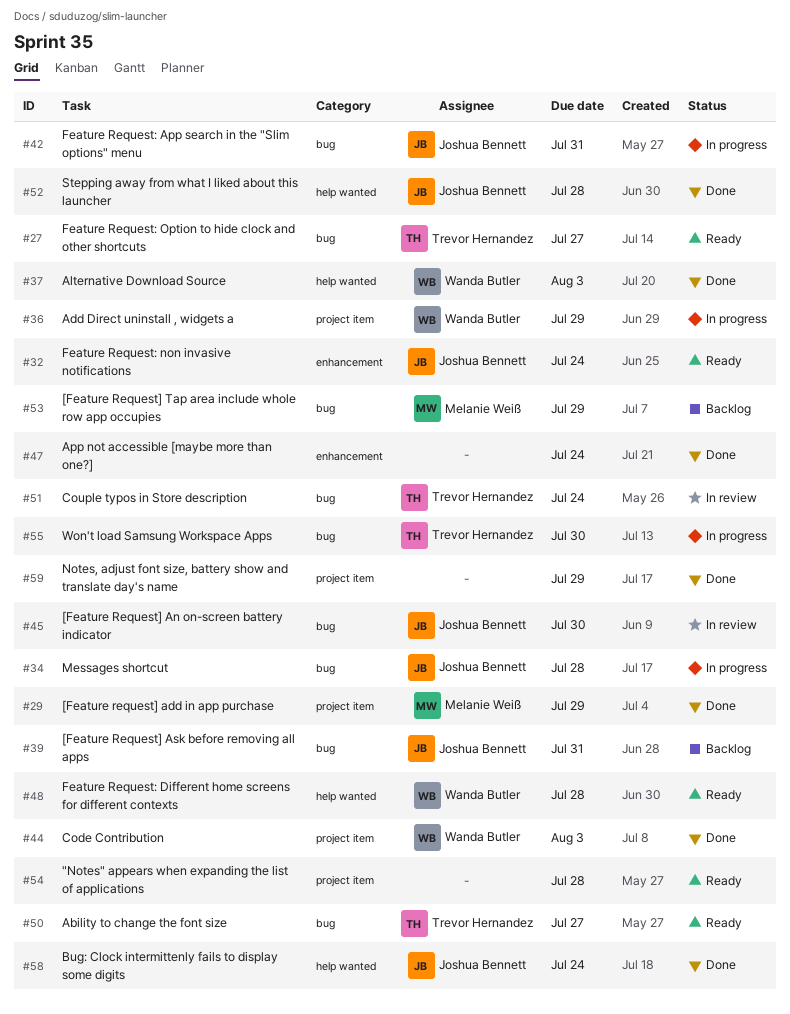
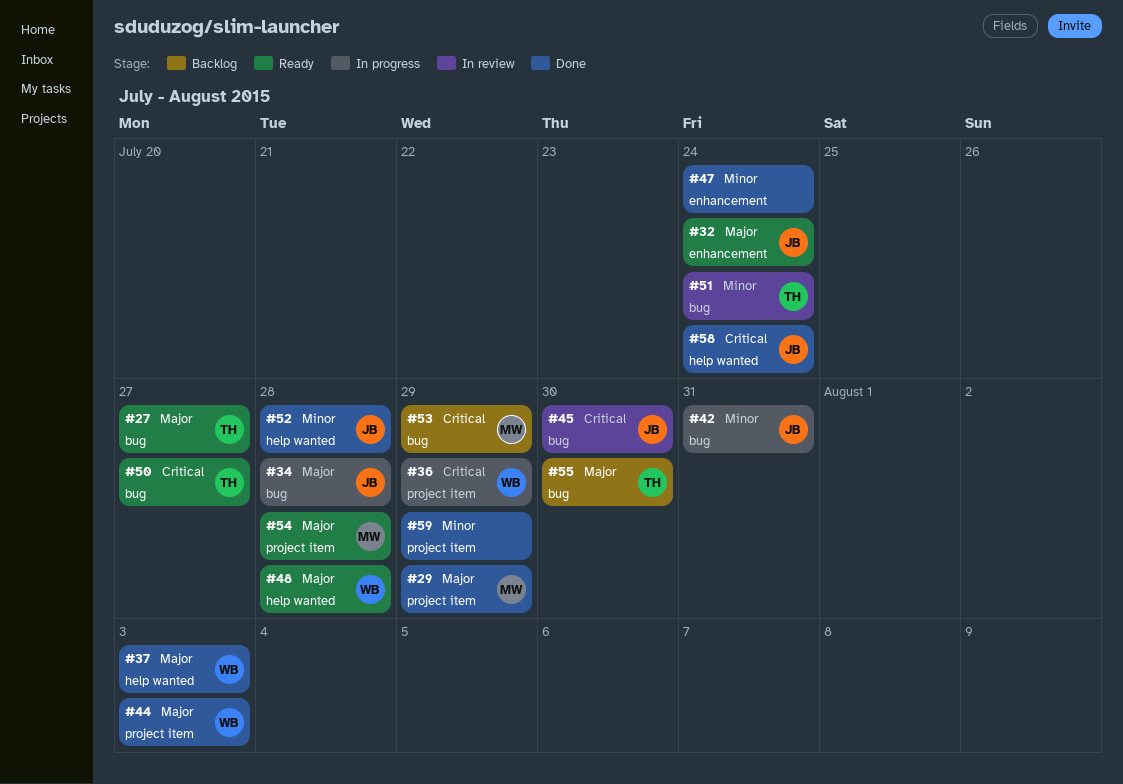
#39: present -> none
#54, owner: none -> Melanie Weiß
#55, status: In progress -> Backlog

